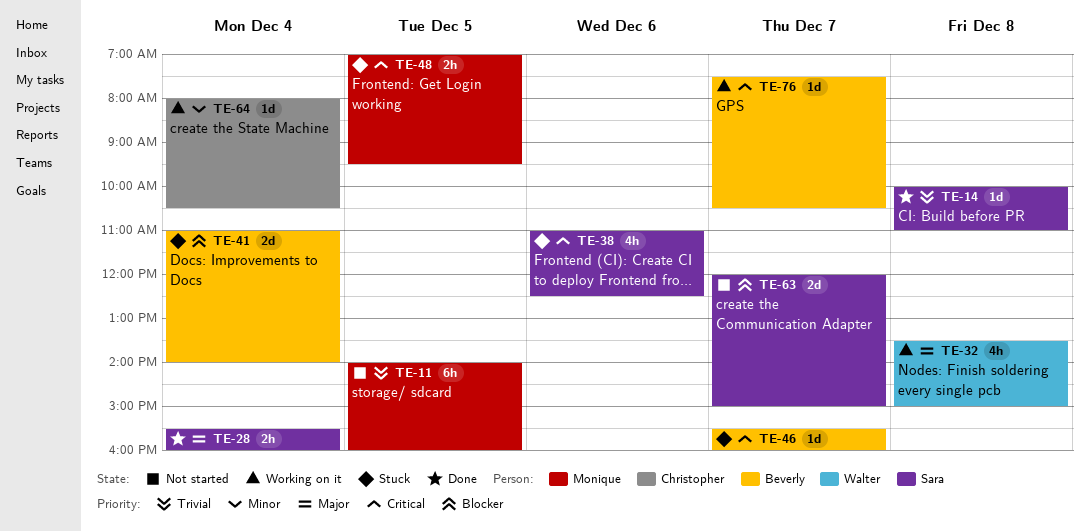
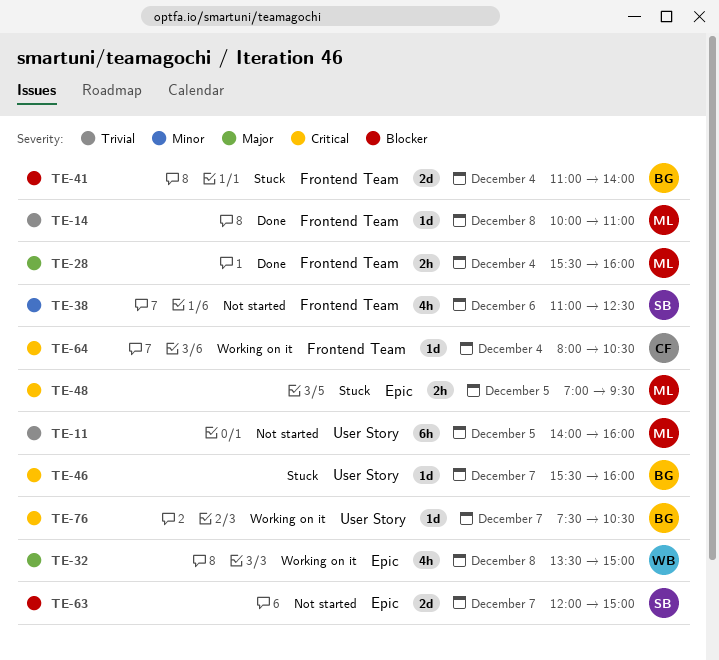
TE-14, owner: Sara -> Monique
TE-28, owner: Sara -> Monique
TE-38, status: Stuck -> Not started
TE-38, priority: Critical -> Minor
TE-64, priority: Minor -> Critical

